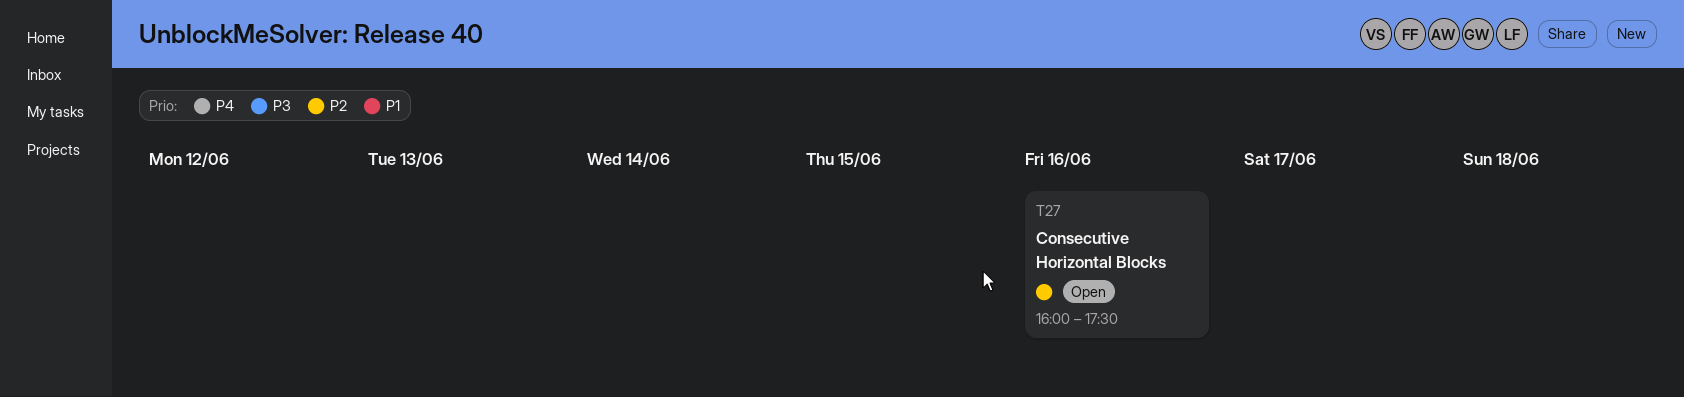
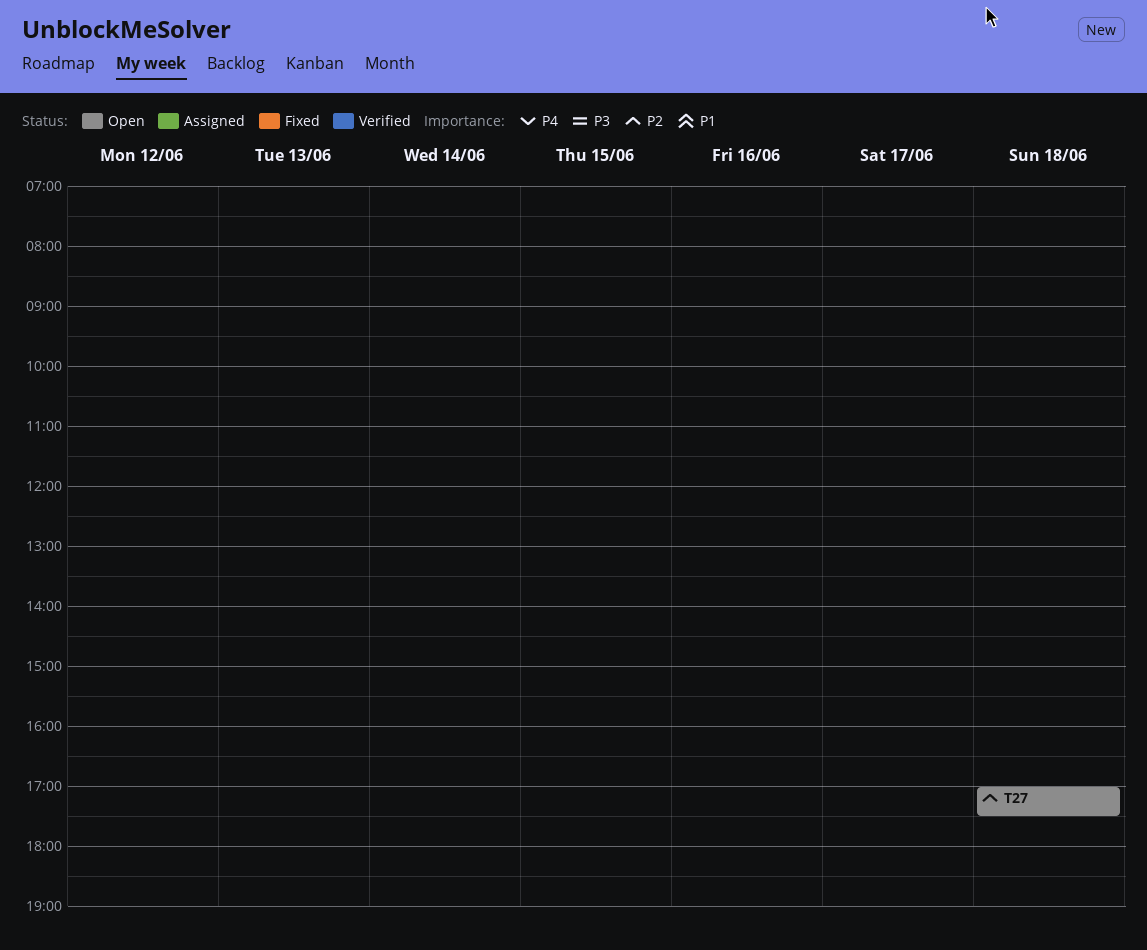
T27, day: Jun 16 -> Jun 18
T27, begins: 16:00 -> 17:00

